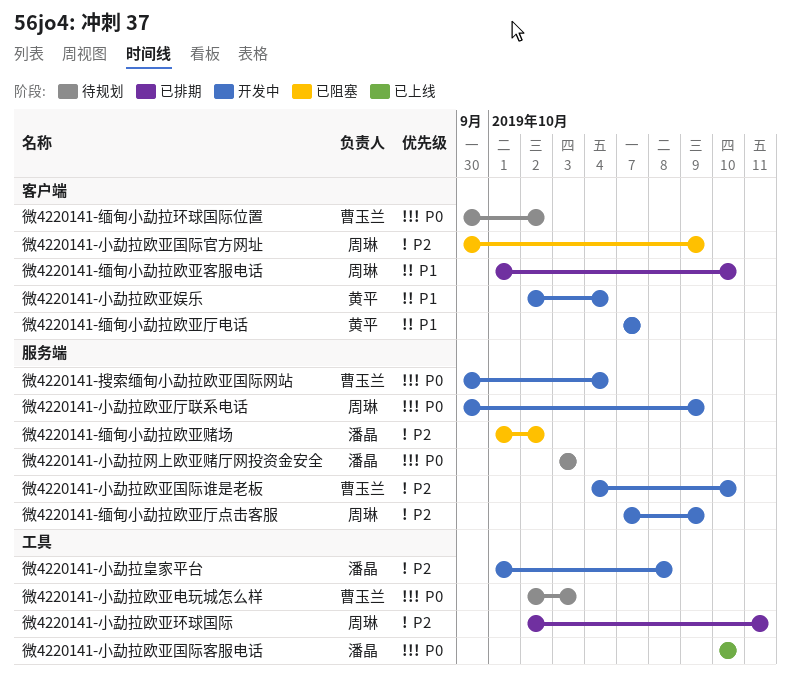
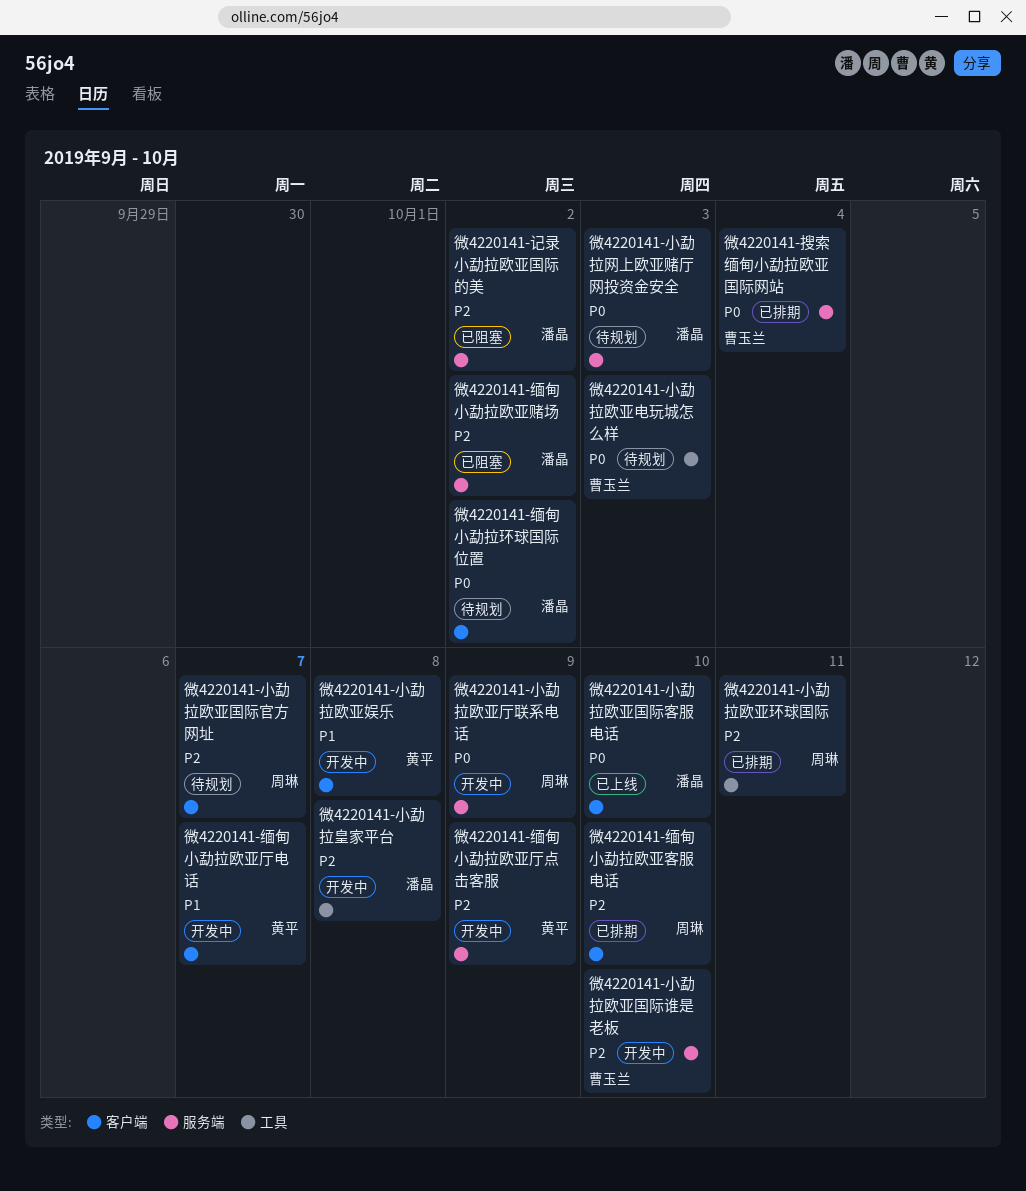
微4220141-小勐拉欧亚国际官方网址, status: 已阻塞 -> 待规划
微4220141-小勐拉欧亚国际官方网址, due: Oct 9 -> Oct 7
微4220141-小勐拉欧亚国际客服电话, label: 工具 -> 客户端
微4220141-小勐拉欧亚娱乐, due: Oct 4 -> Oct 8
微4220141-搜索缅甸小勐拉欧亚国际网站, status: 开发中 -> 已排期
微4220141-缅甸小勐拉欧亚厅点击客服, owner: 周琳 -> 黄平
微4220141-缅甸小勐拉欧亚客服电话, priority: P1 -> P2
微4220141-缅甸小勐拉环球国际位置, owner: 曹玉兰 -> 潘晶
微4220141-记录小勐拉欧亚国际的美: none -> present

